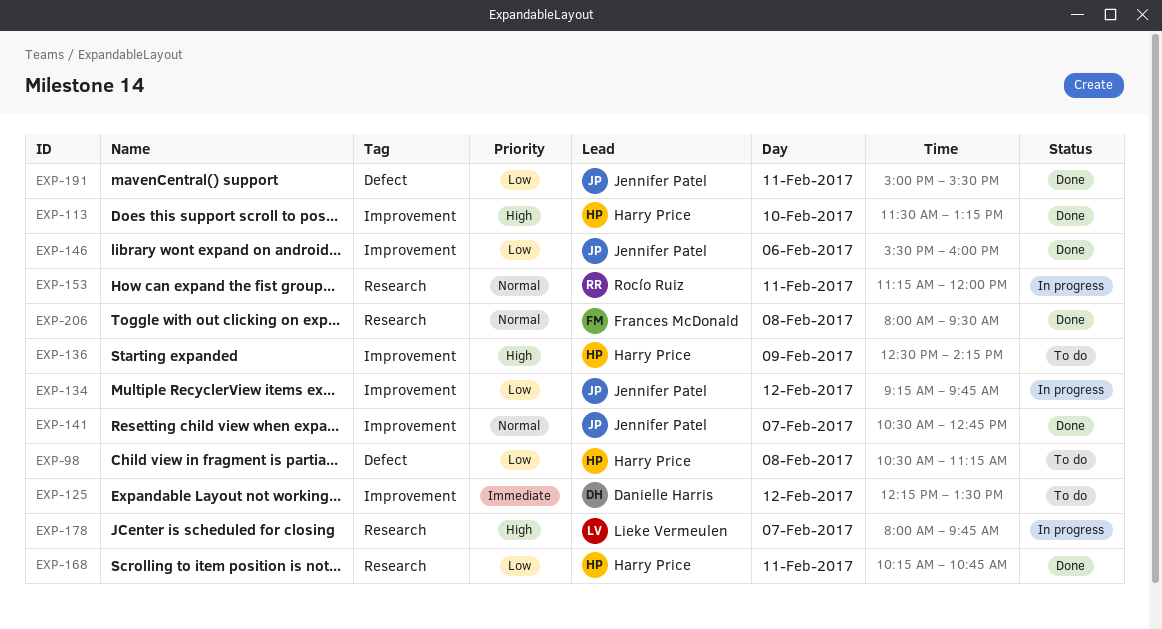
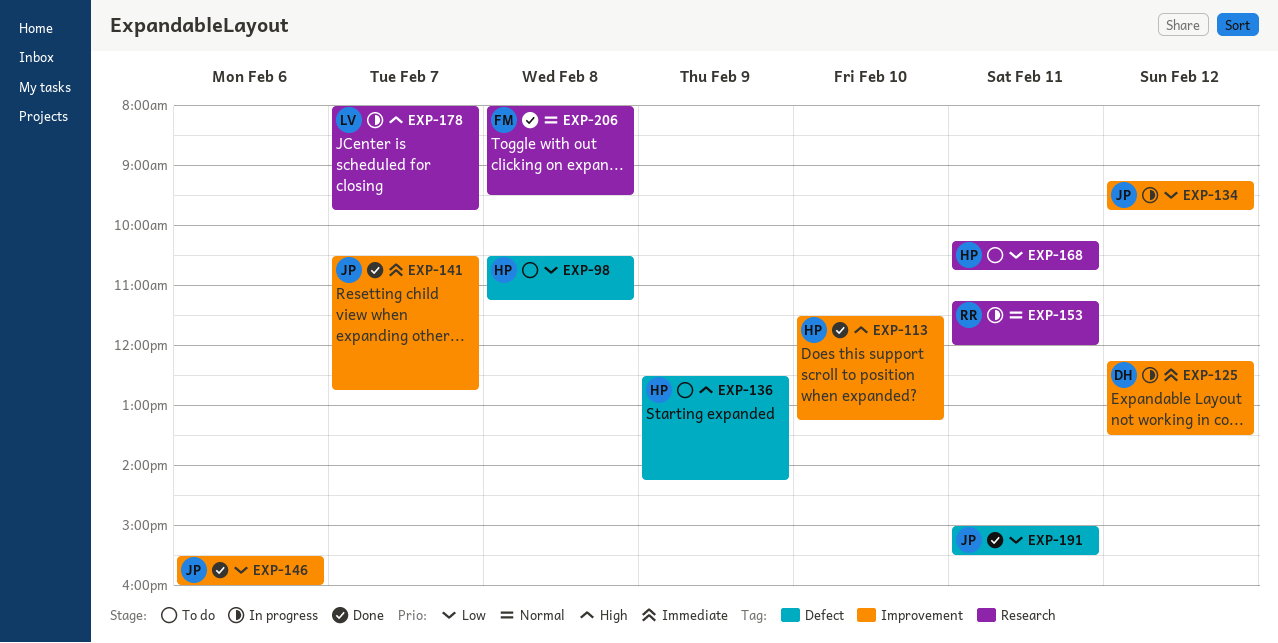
EXP-125, status: To do -> In progress
EXP-136, label: Improvement -> Defect
EXP-141, priority: Normal -> Immediate
EXP-168, status: Done -> To do

